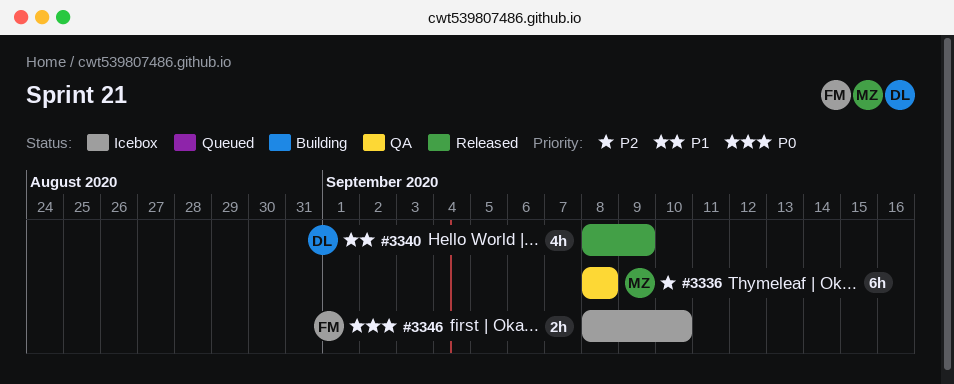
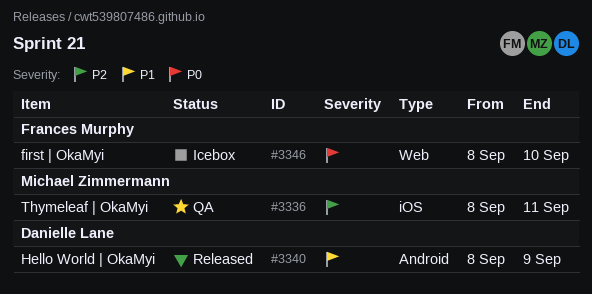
#3336, due: Sep 8 -> Sep 11

